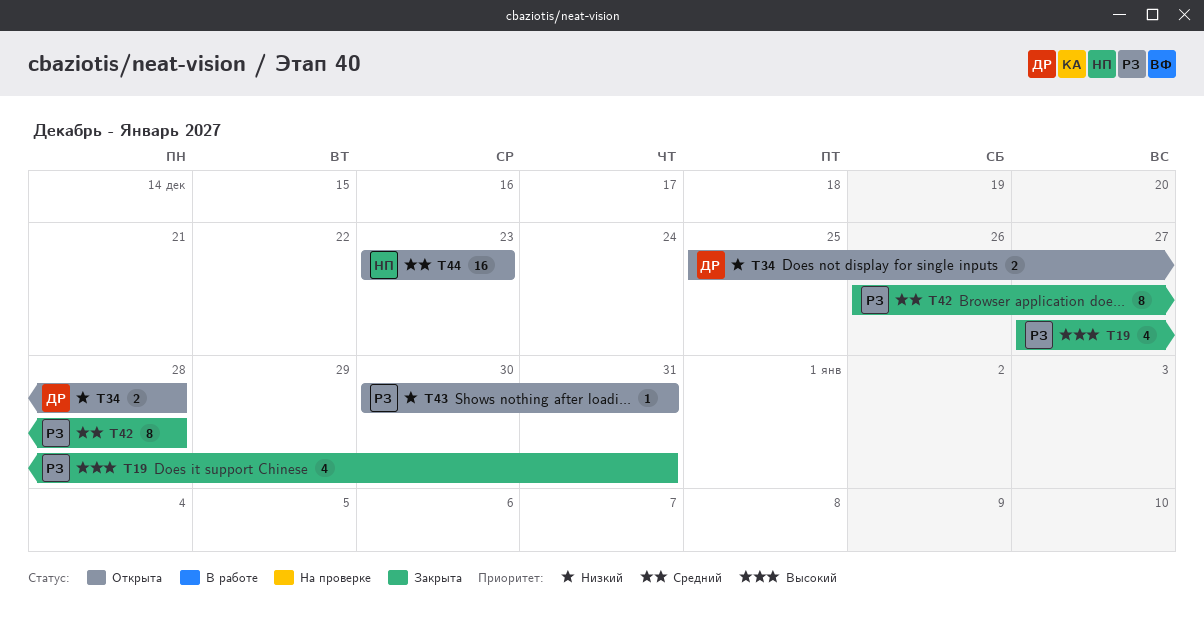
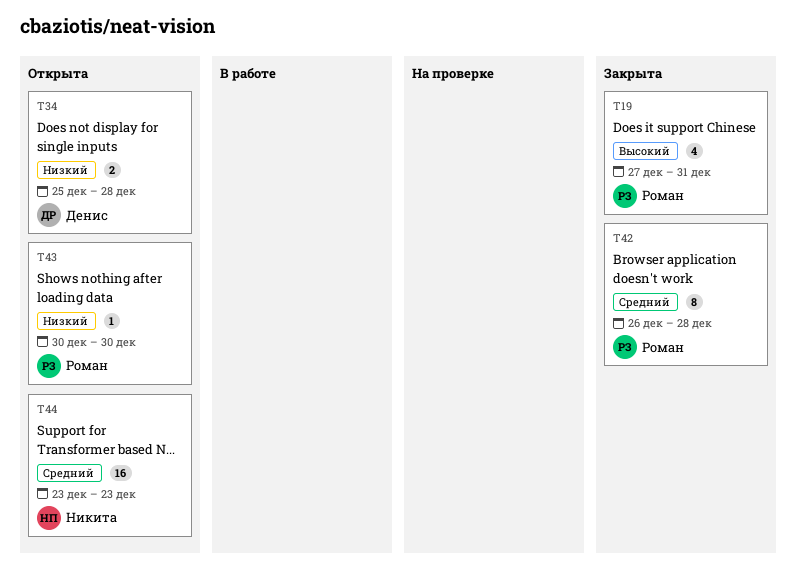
T43, due: Dec 31 -> Dec 30

